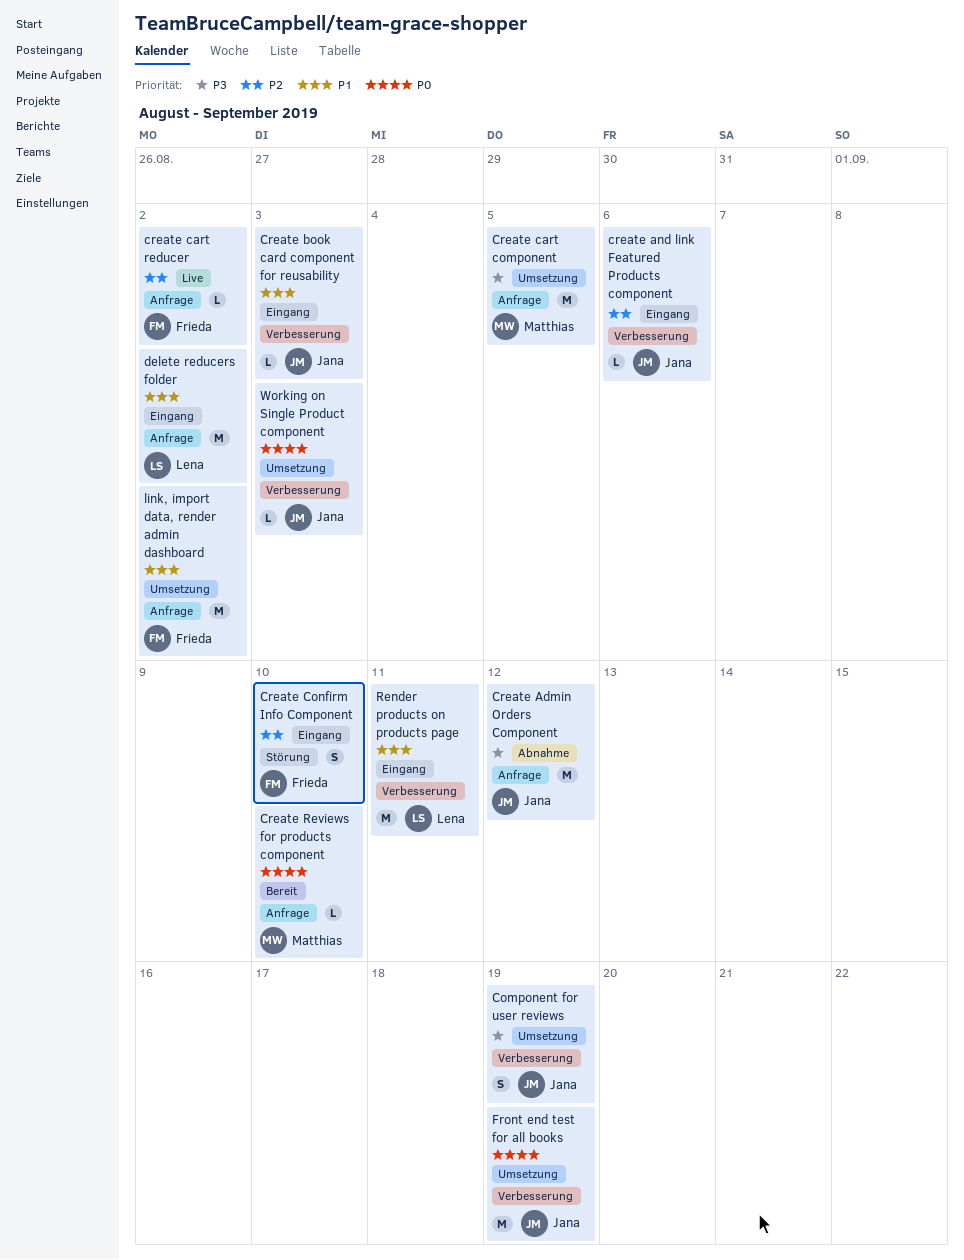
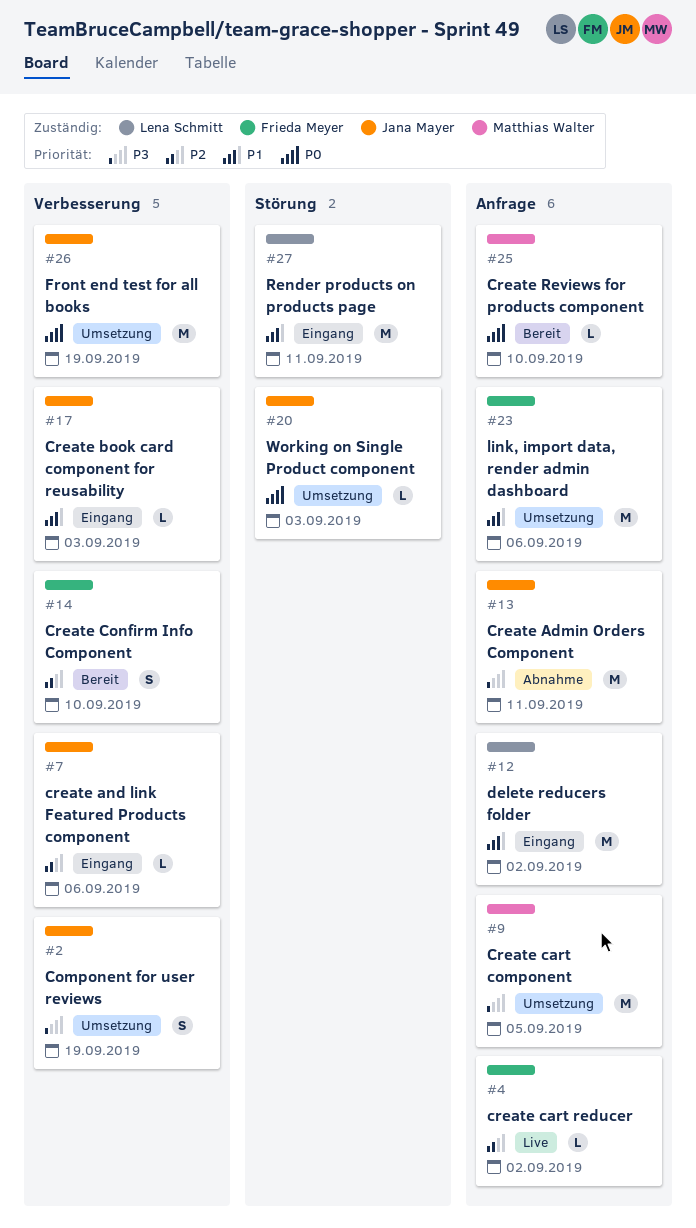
Create Admin Orders Component, due: Sep 12 -> Sep 11
Create Confirm Info Component, status: Eingang -> Bereit
Create Confirm Info Component, label: Störung -> Verbesserung
link, import data, render admin dashboard, due: Sep 2 -> Sep 6
Render products on products page, label: Verbesserung -> Störung
Working on Single Product component, label: Verbesserung -> Störung

